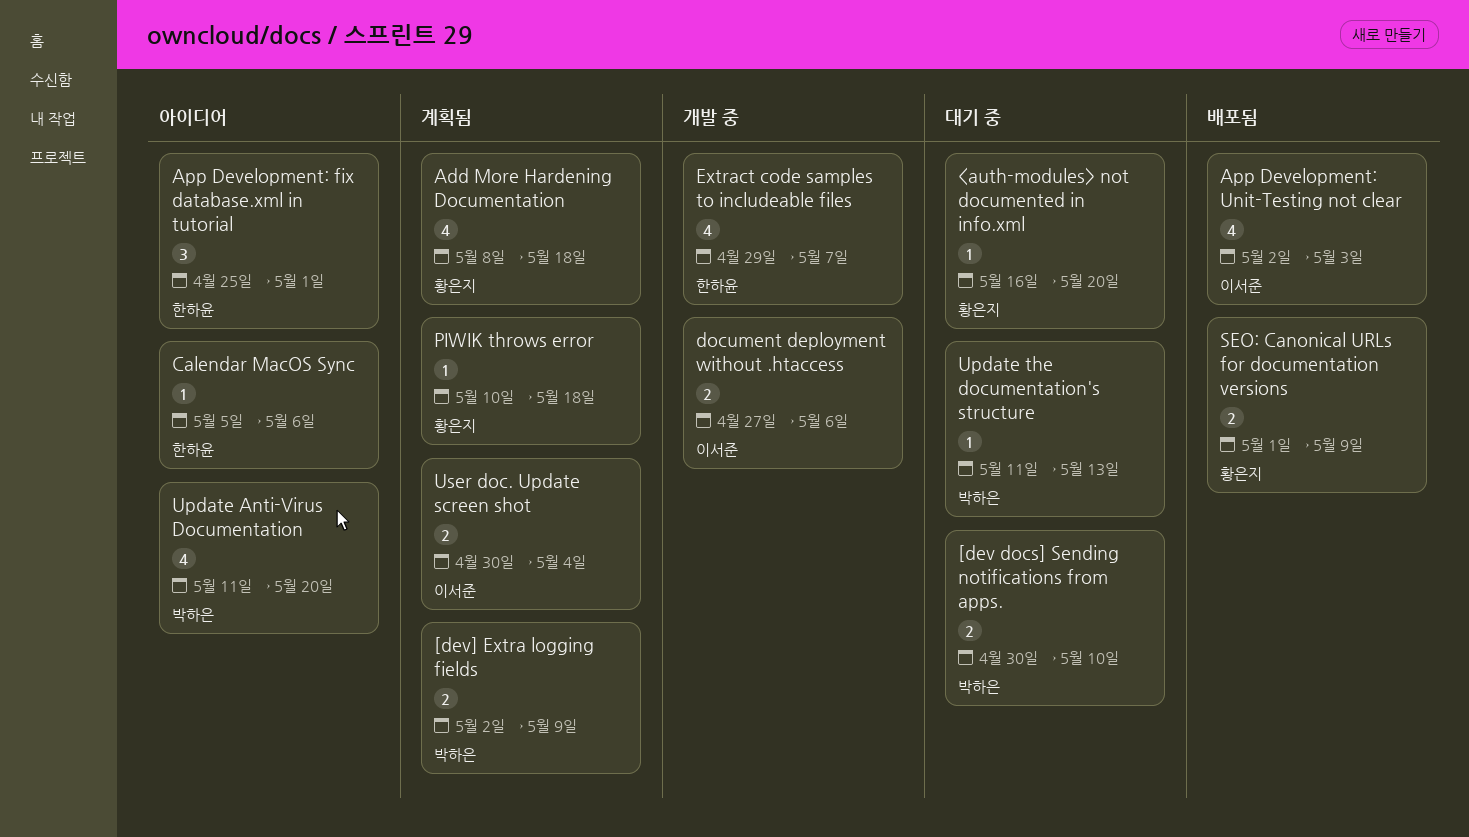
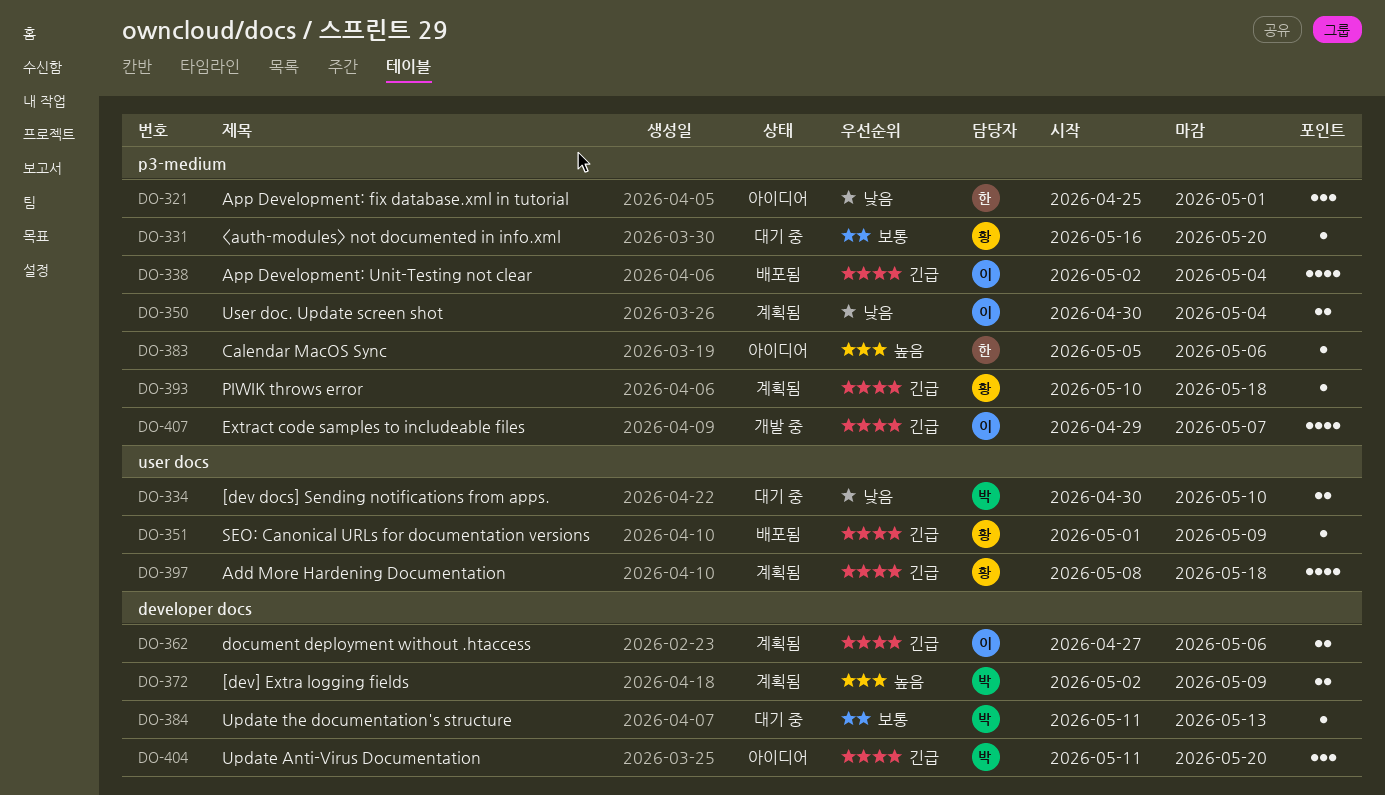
App Development: Unit-Testing not clear, due: May 3 -> May 4
document deployment without .htaccess, status: 개발 중 -> 계획됨
Extract code samples to includeable files, owner: 한하윤 -> 이서준
SEO: Canonical URLs for documentation versions, estimate: 2 -> 1
Update Anti-Virus Documentation, estimate: 4 -> 3

